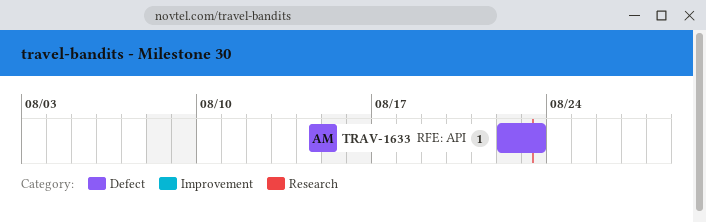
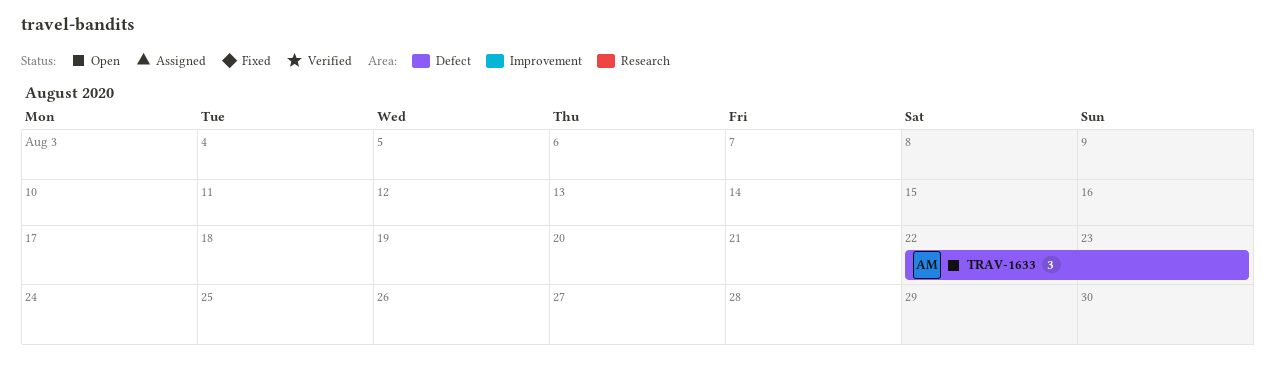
TRAV-1633, estimate: 1 -> 3

